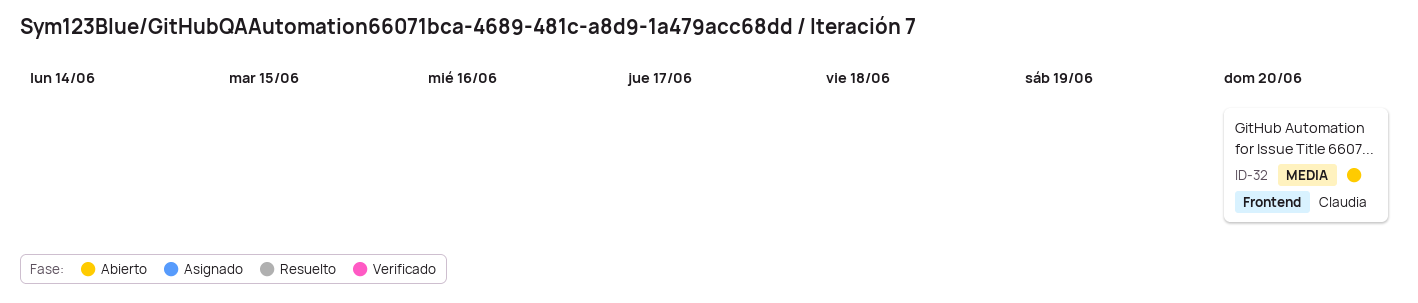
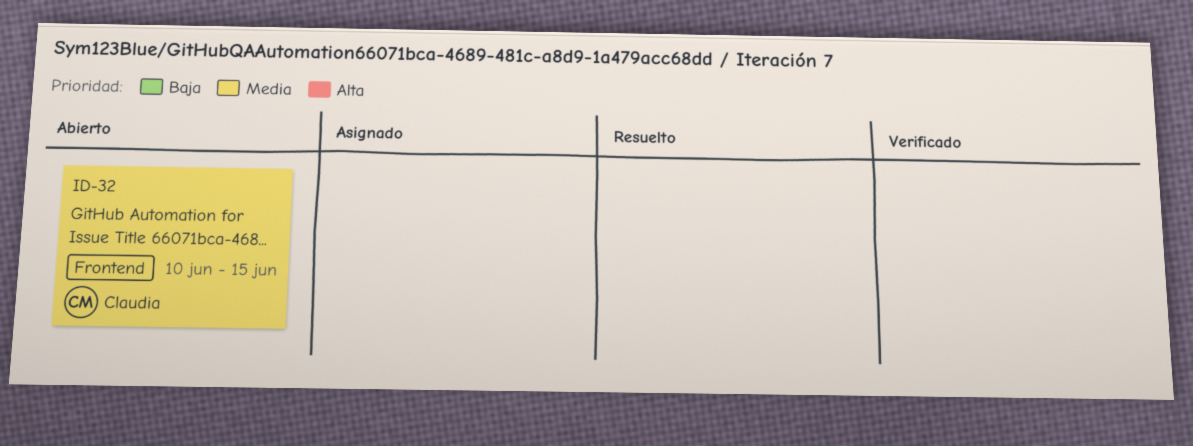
ID-32, due: Jun 20 -> Jun 15

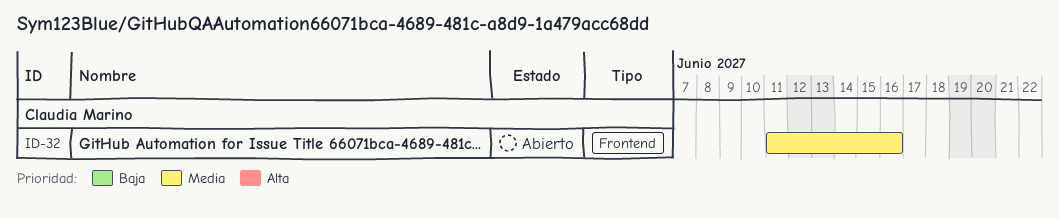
ID-32, start: Jun 10 -> Jun 11
ID-32, due: Jun 15 -> Jun 16

